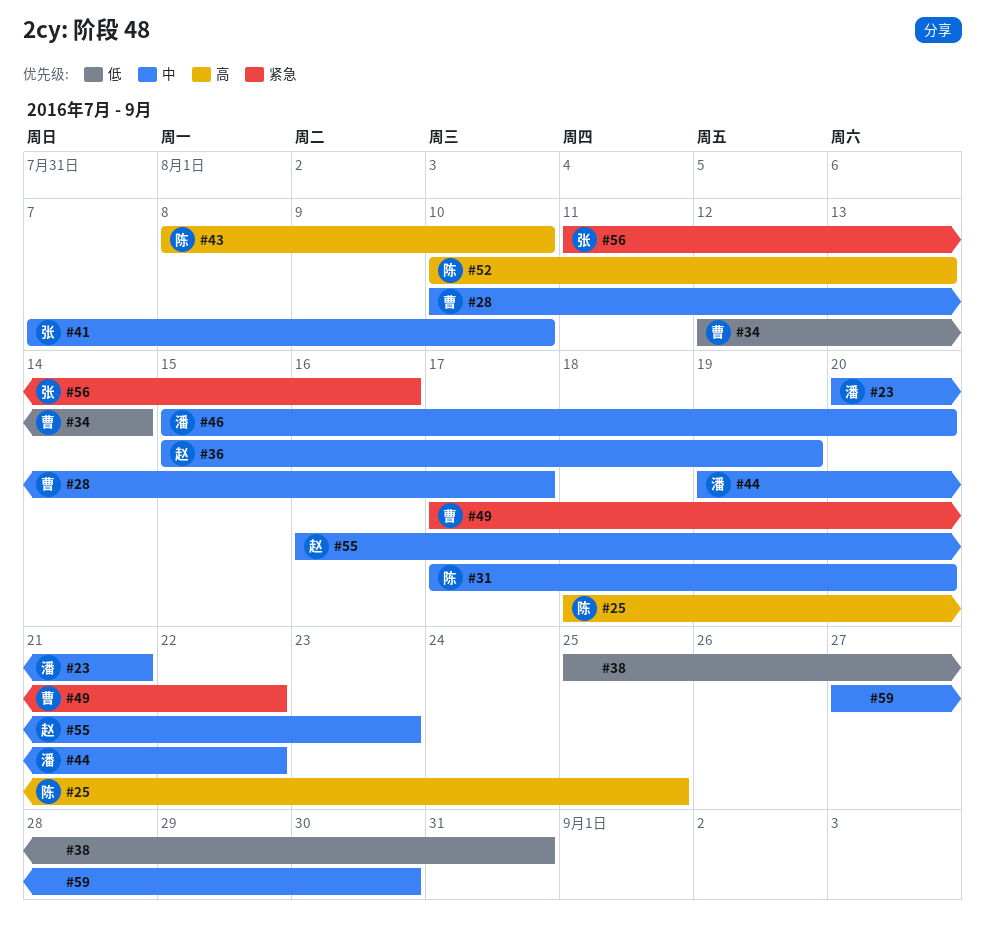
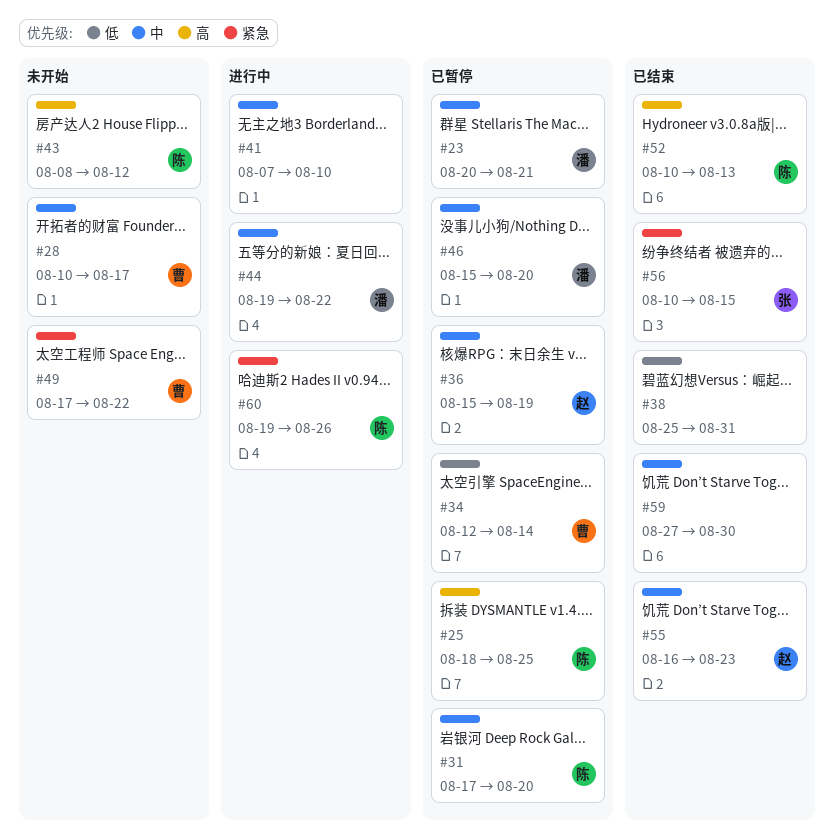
#41, owner: 张 -> none
#43, due: Aug 10 -> Aug 12
#56, start: Aug 11 -> Aug 10
#56, due: Aug 16 -> Aug 15
#60: none -> present

